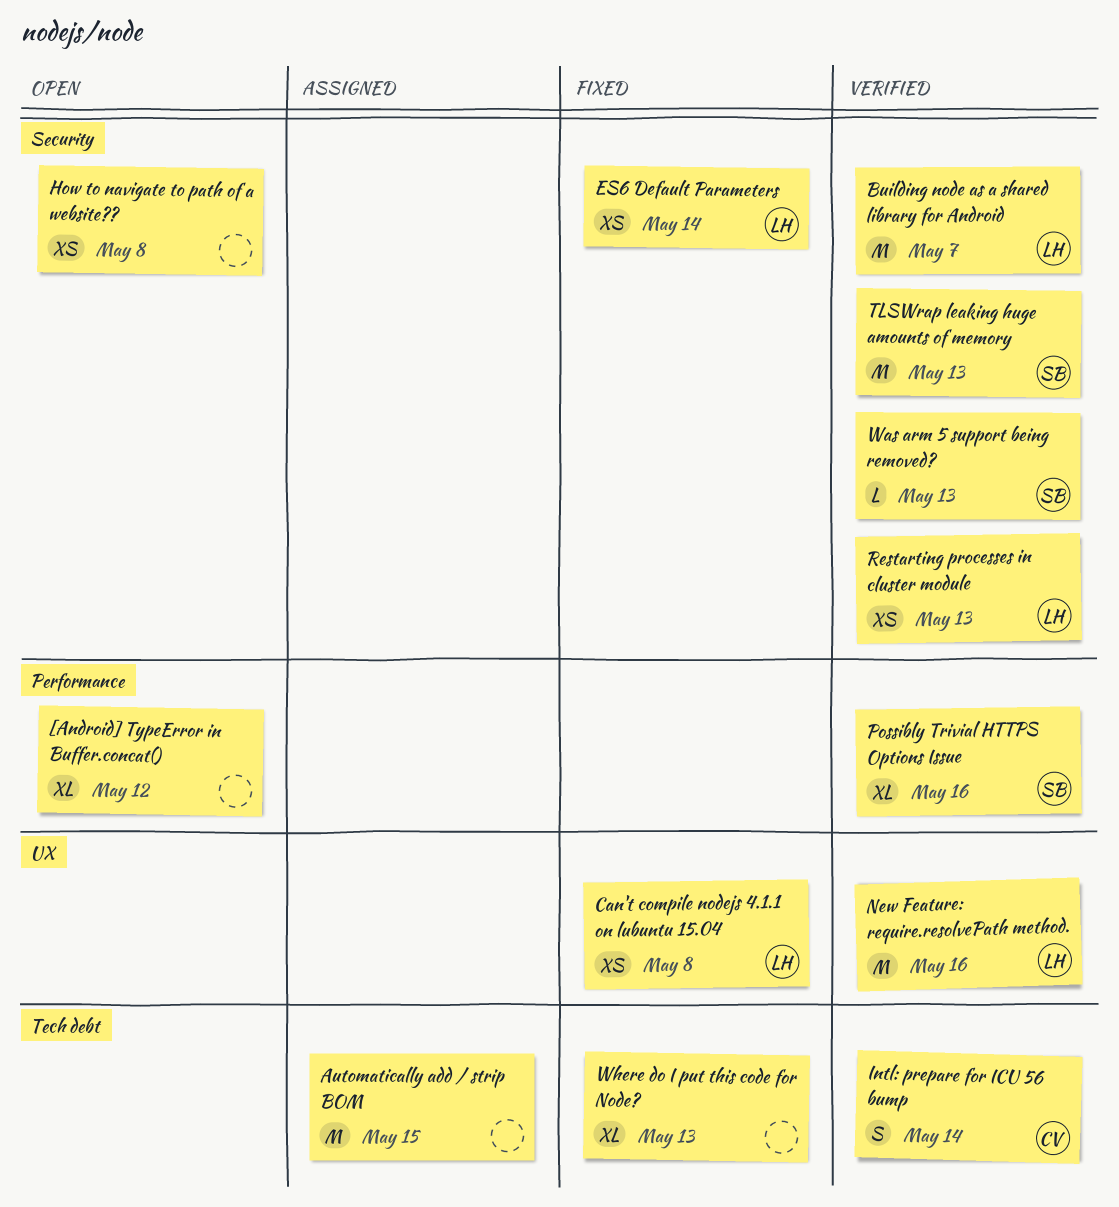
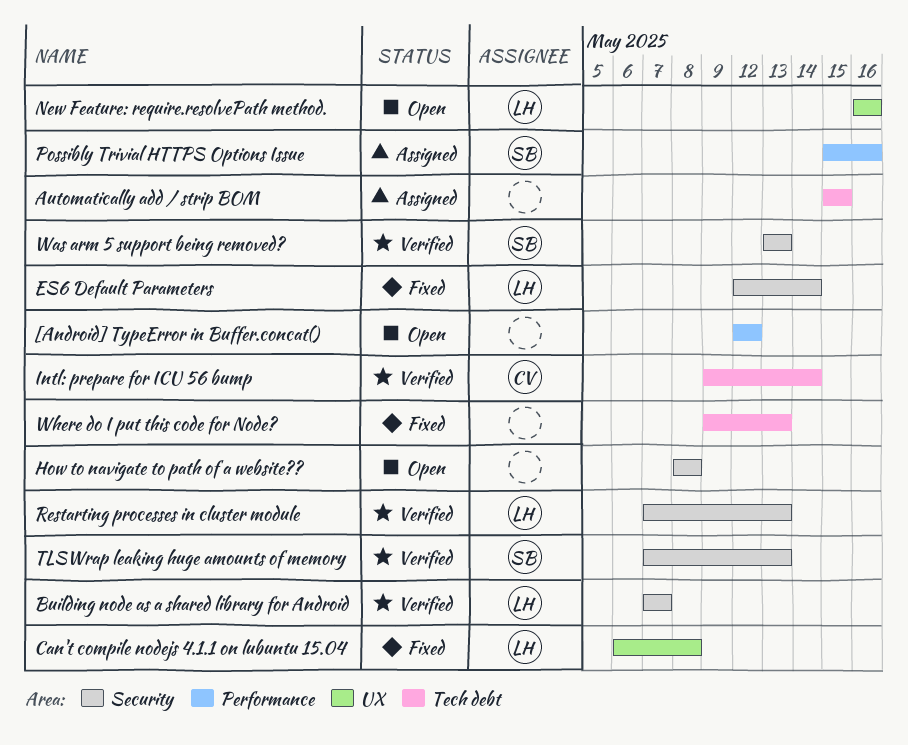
New Feature: require.resolvePath method., status: Verified -> Open
Possibly Trivial HTTPS Options Issue, status: Verified -> Assigned

